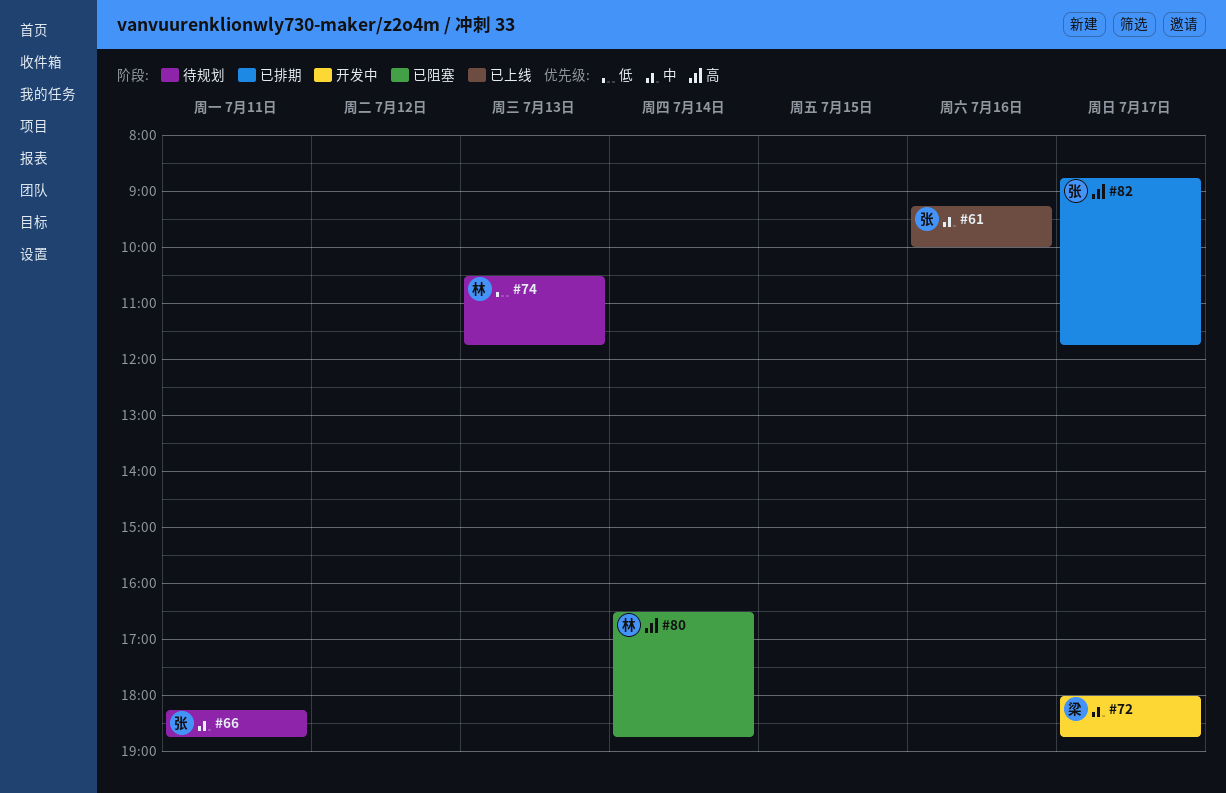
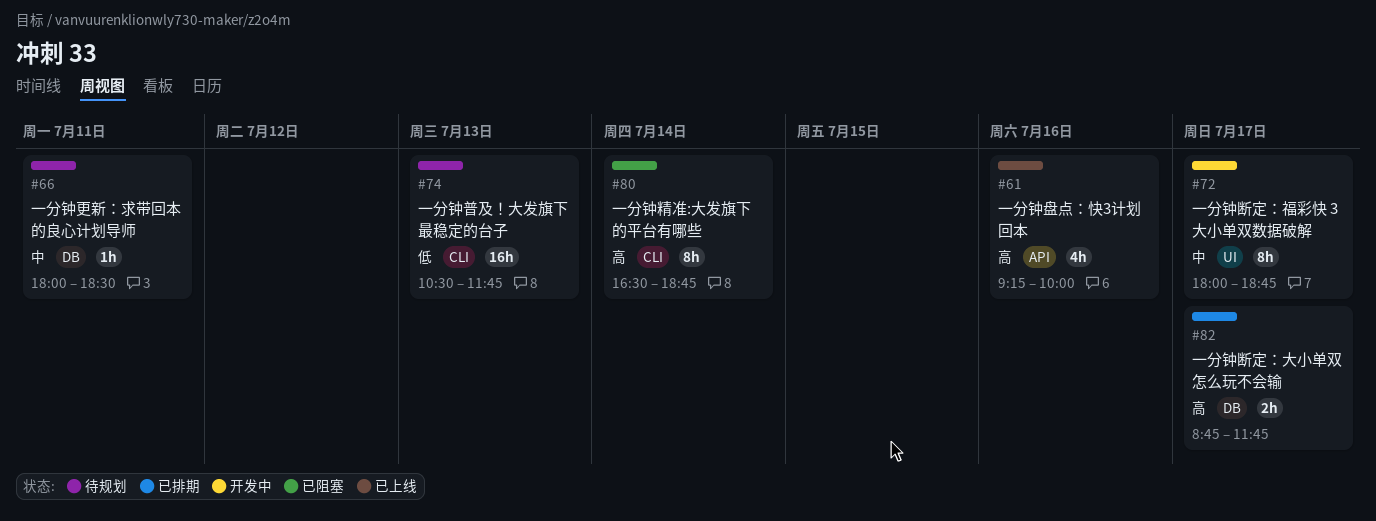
#61, priority: 中 -> 高
#66, begins: 18:15 -> 18:00
#66, ends: 18:45 -> 18:30

